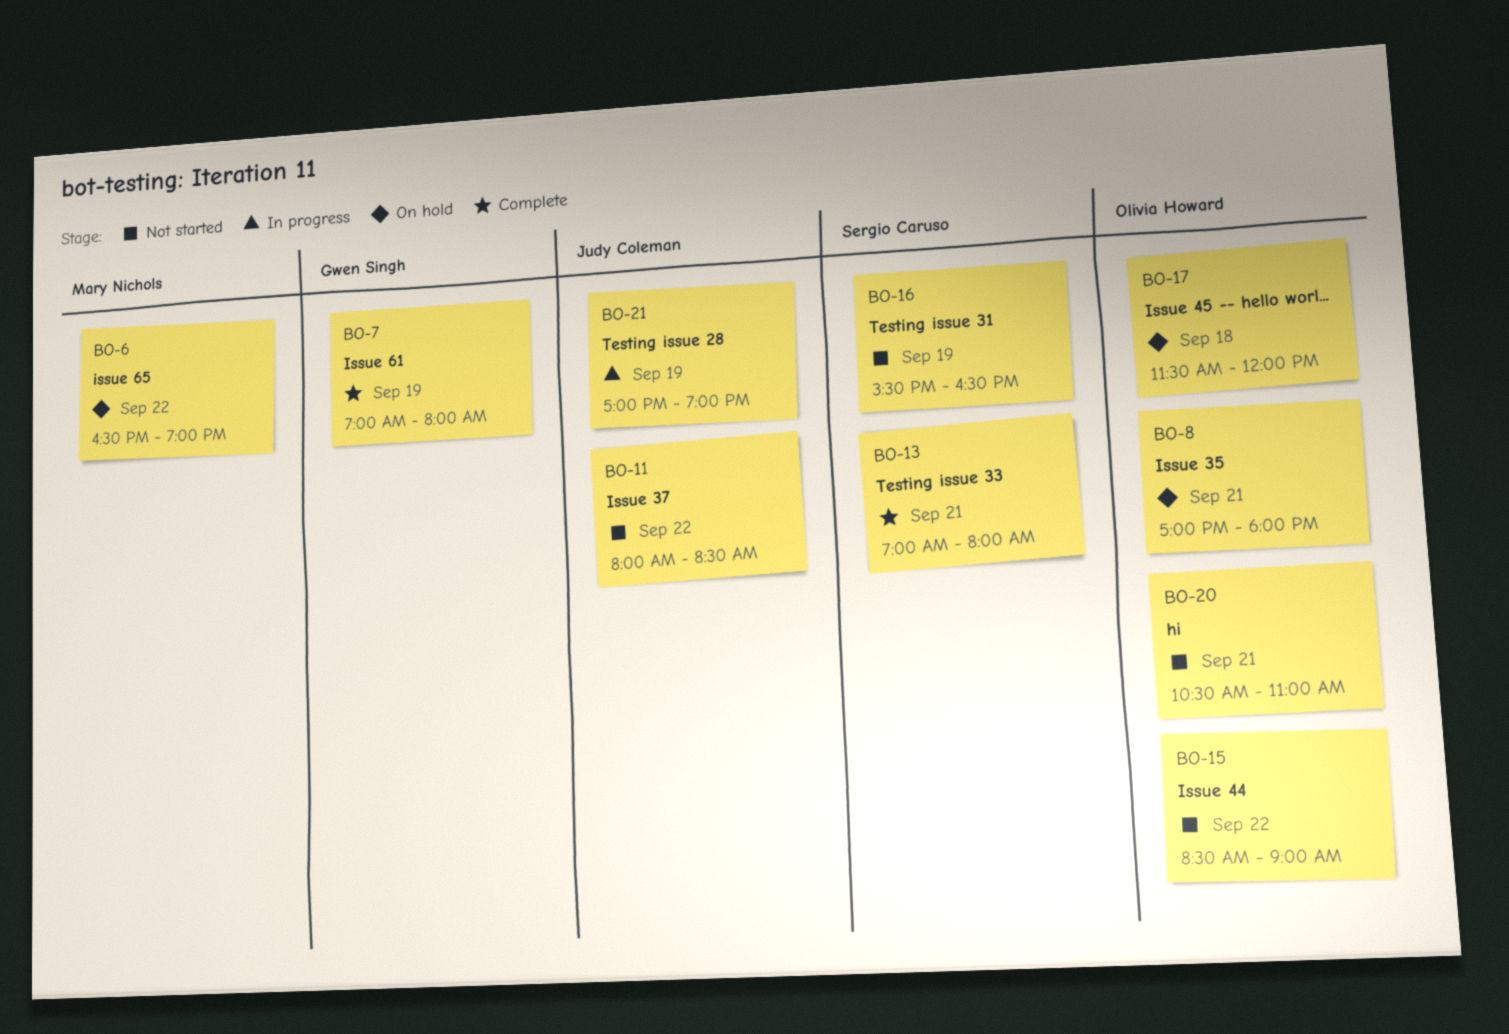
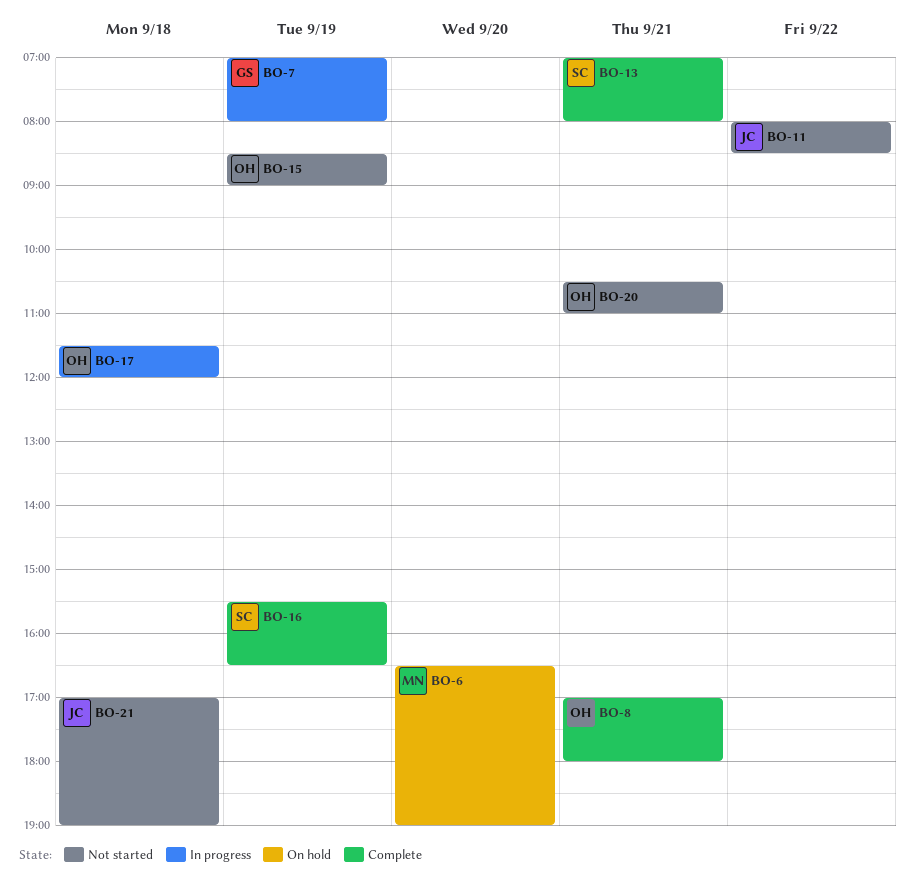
BO-6, day: Sep 22 -> Sep 20
BO-7, status: Complete -> In progress
BO-8, status: On hold -> Complete
BO-15, day: Sep 22 -> Sep 19
BO-16, status: Not started -> Complete
BO-17, status: On hold -> In progress
BO-21, status: In progress -> Not started
BO-21, day: Sep 19 -> Sep 18

